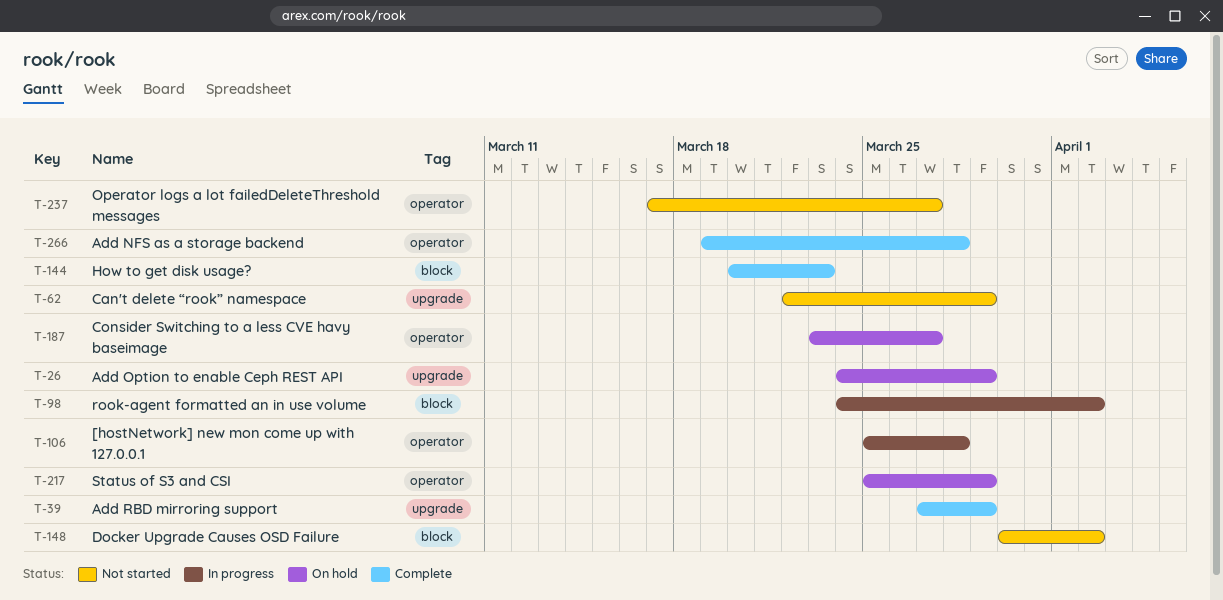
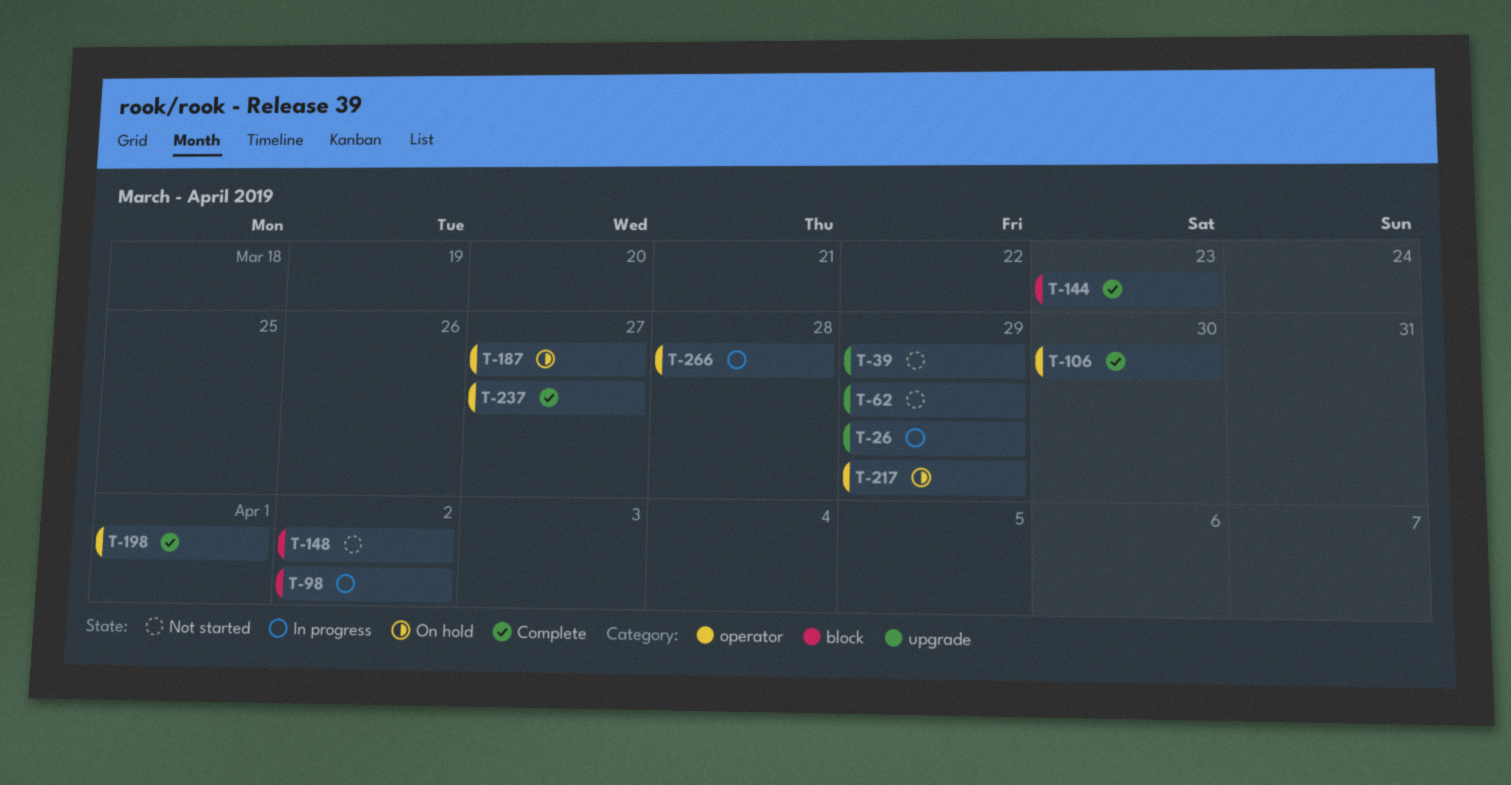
T-26, status: On hold -> In progress
T-39, status: Complete -> Not started
T-106, status: In progress -> Complete
T-106, due: Mar 28 -> Mar 30
T-198: none -> present
T-237, status: Not started -> Complete
T-266, status: Complete -> In progress

